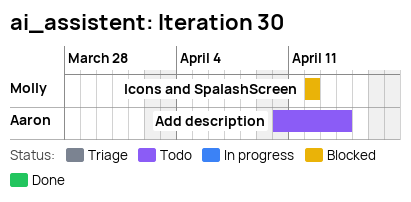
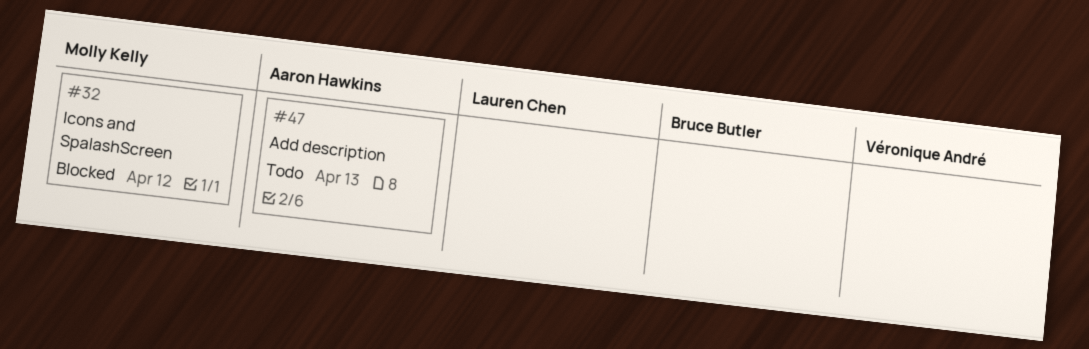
Add description, due: Apr 14 -> Apr 13

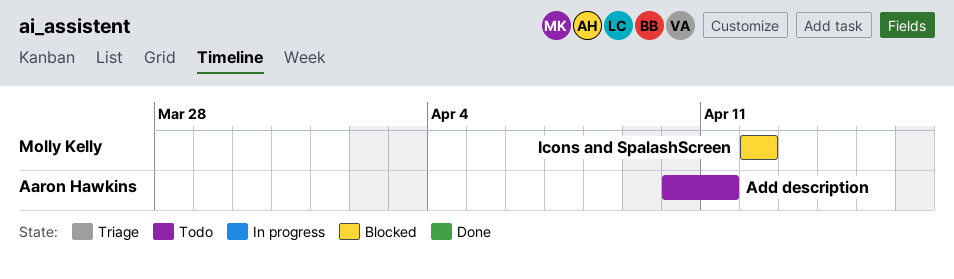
Add description, due: Apr 13 -> Apr 11

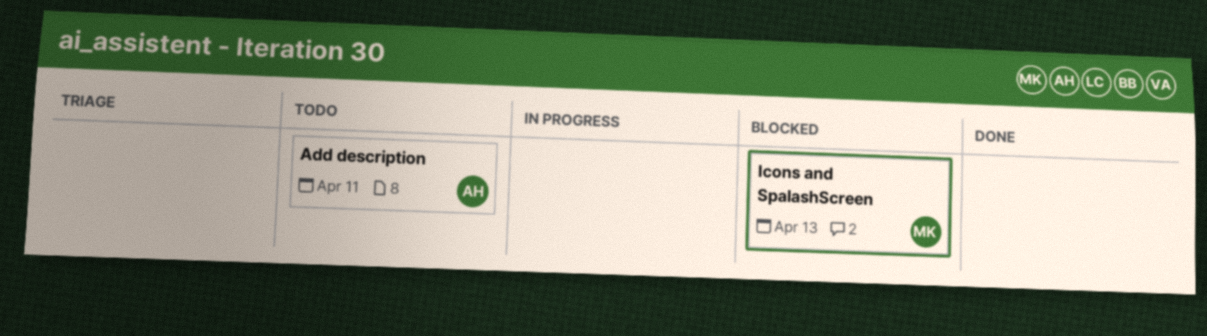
Icons and SpalashScreen, due: Apr 12 -> Apr 13

